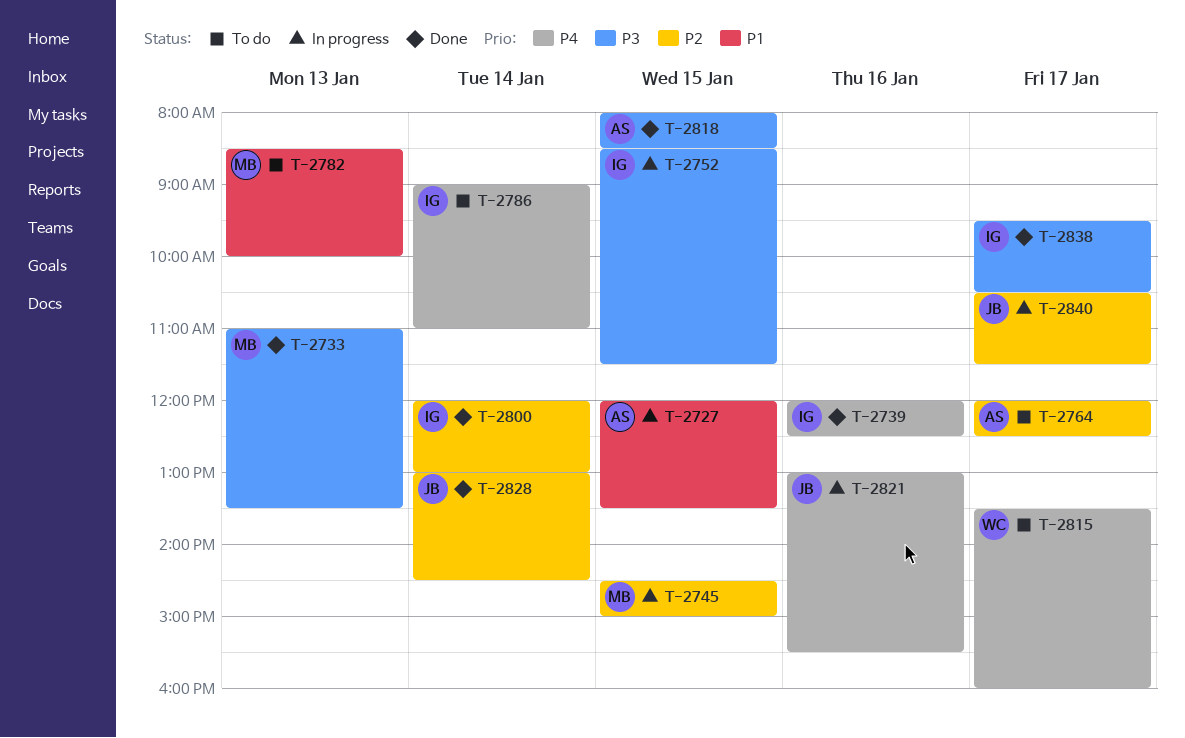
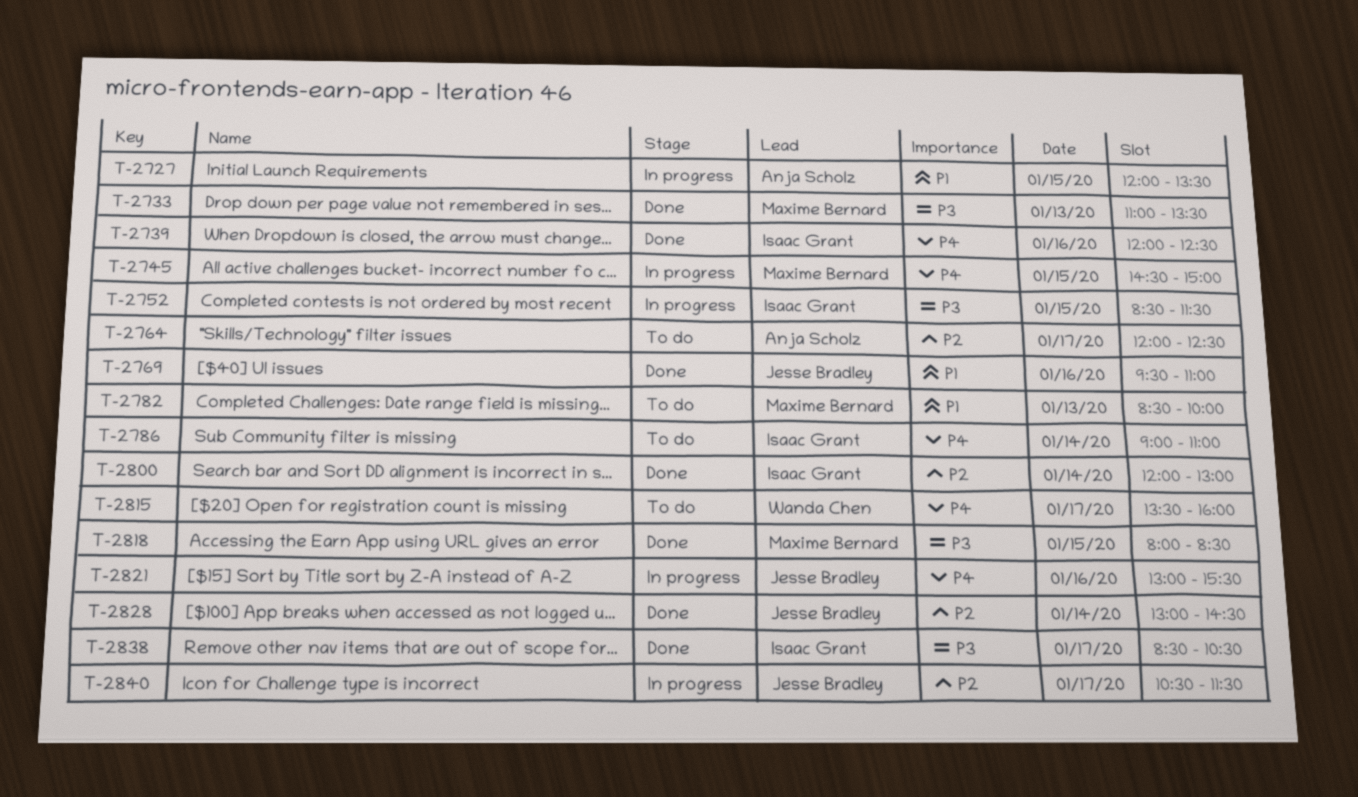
T-2745, priority: P2 -> P4
T-2769: none -> present
T-2818, owner: Anja Scholz -> Maxime Bernard
T-2838, begins: 09:30 -> 08:30

